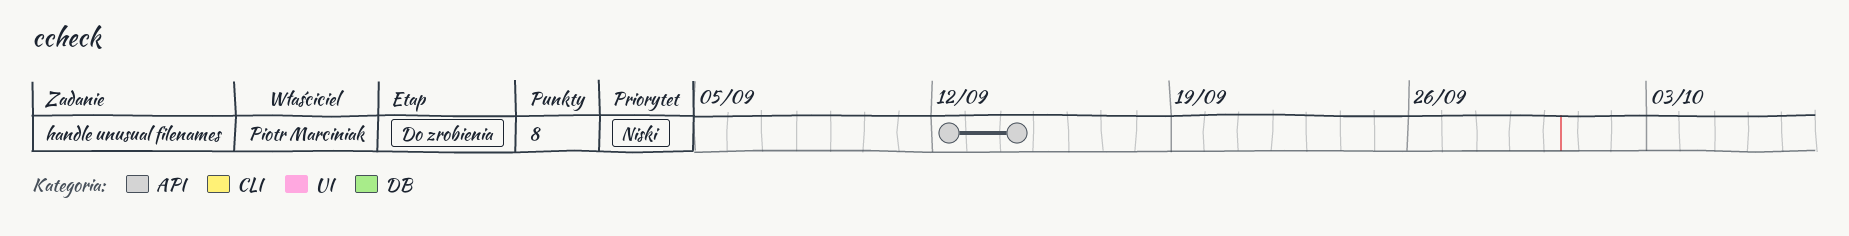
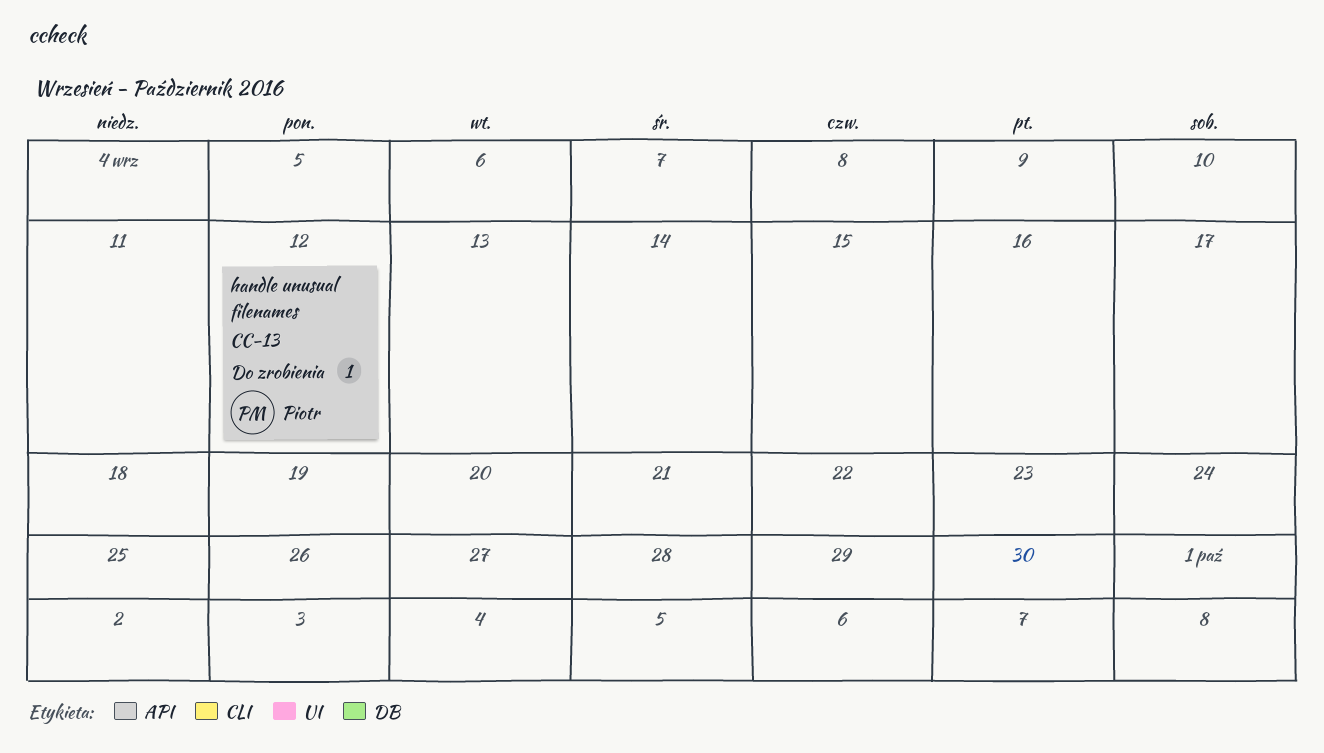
handle unusual filenames, estimate: 8 -> 1
handle unusual filenames, due: Sep 14 -> Sep 12

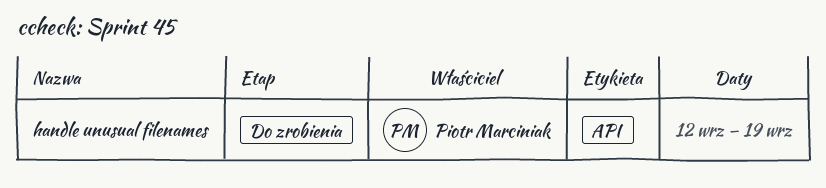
handle unusual filenames, due: Sep 12 -> Sep 19

